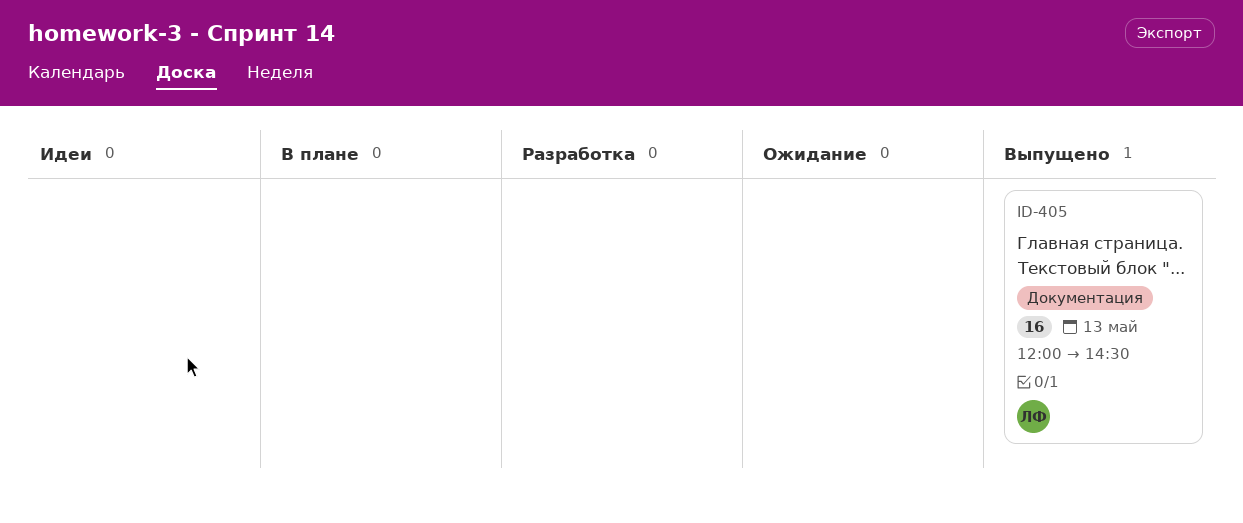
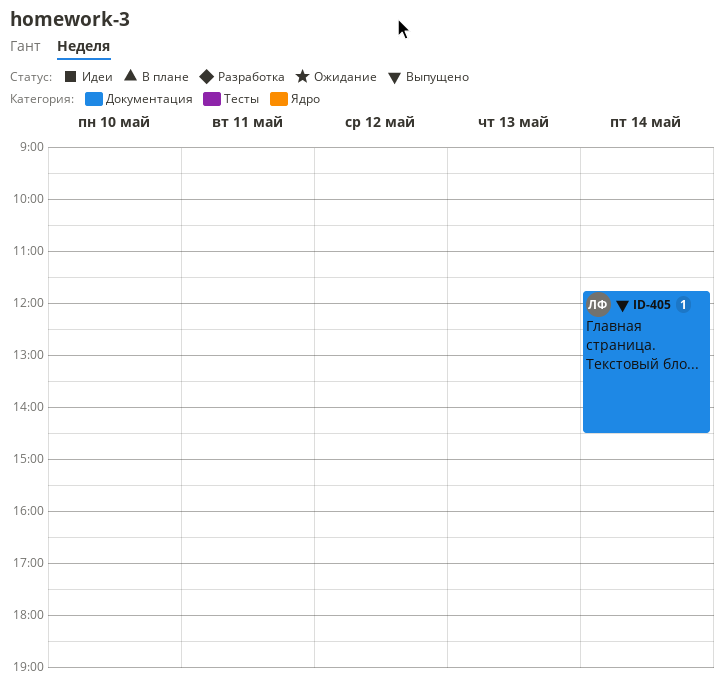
ID-405, estimate: 16 -> 1
ID-405, day: May 13 -> May 14
ID-405, begins: 12:00 -> 11:45

